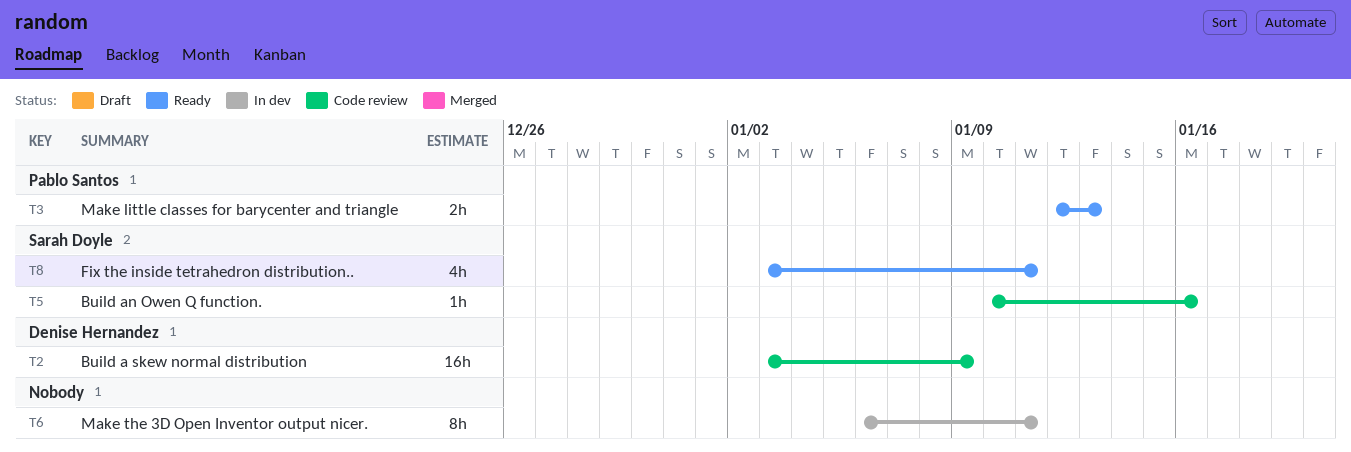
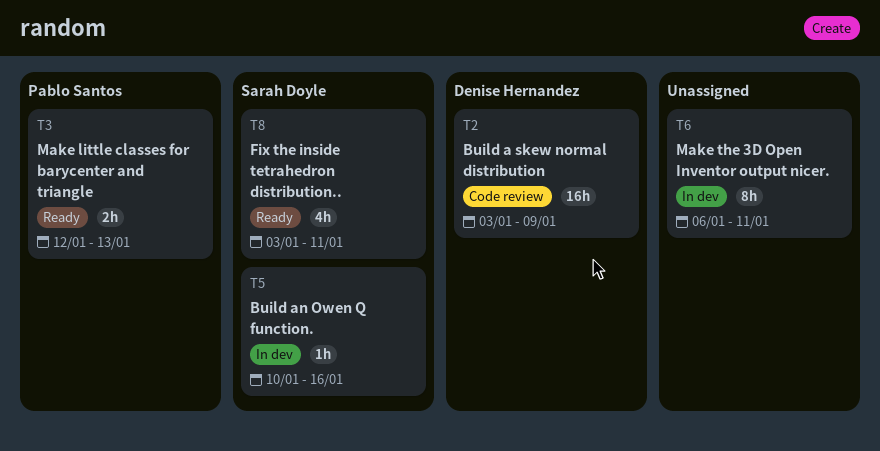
T5, status: Code review -> In dev

